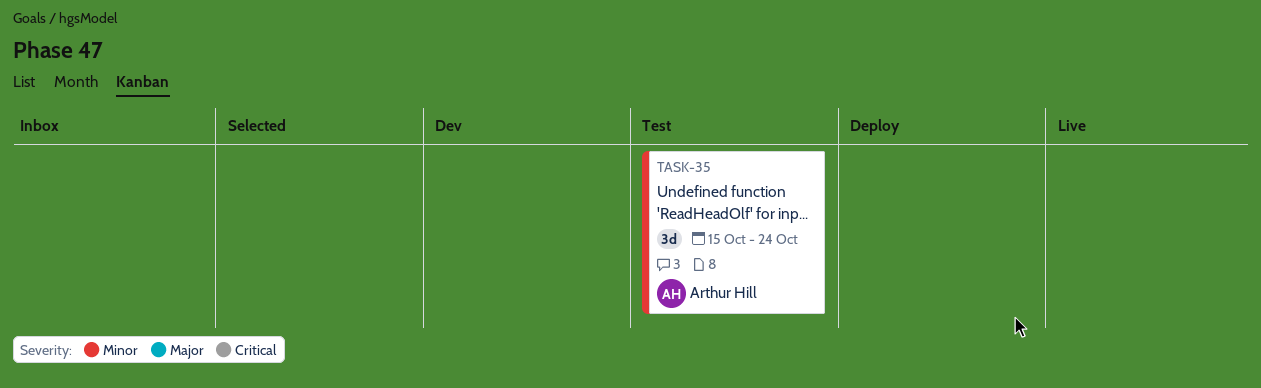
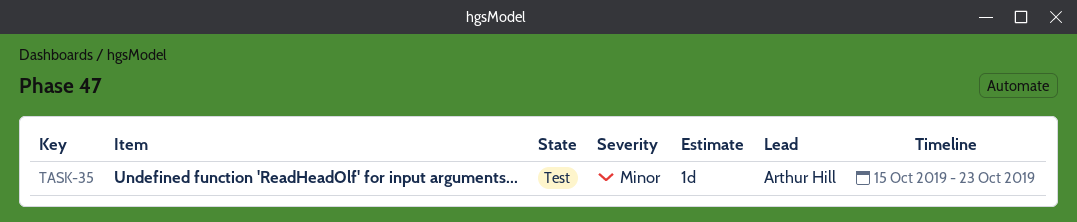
TASK-35, estimate: 3d -> 1d
TASK-35, due: Oct 24 -> Oct 23

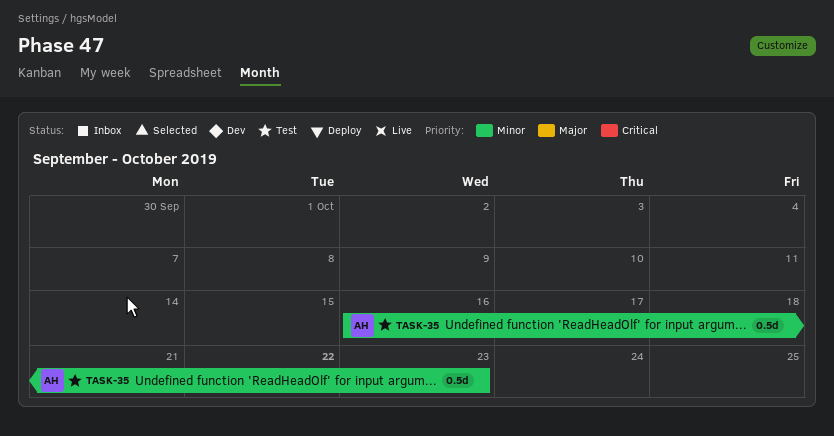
TASK-35, estimate: 1d -> 0.5d
TASK-35, start: Oct 15 -> Oct 16

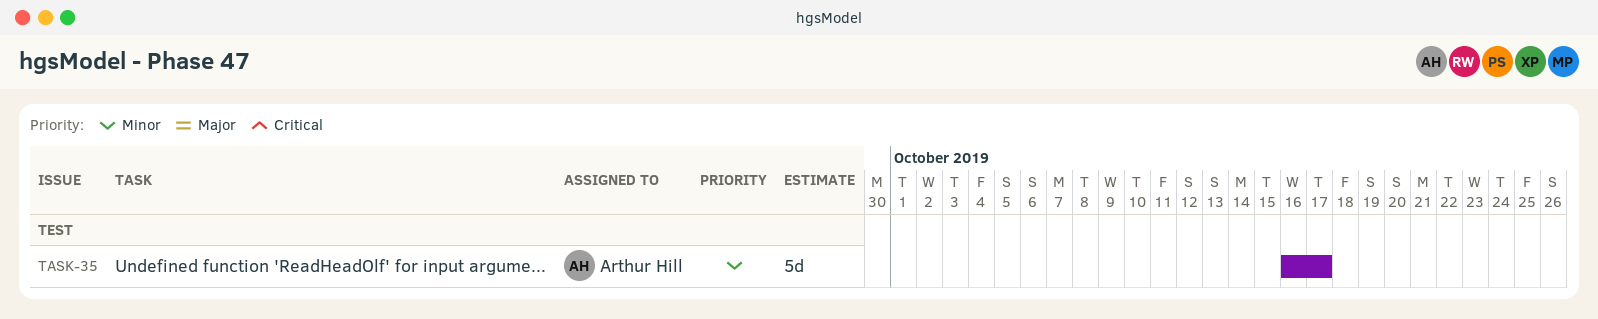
TASK-35, estimate: 0.5d -> 5d
TASK-35, due: Oct 23 -> Oct 17

